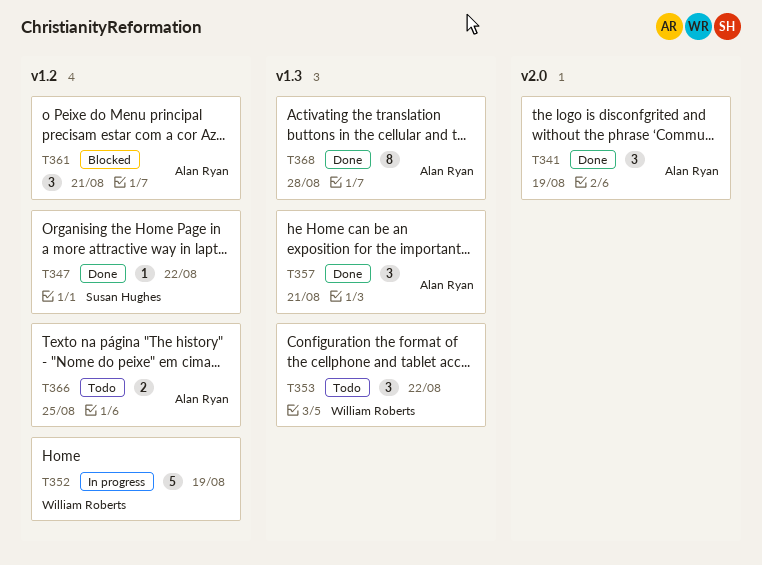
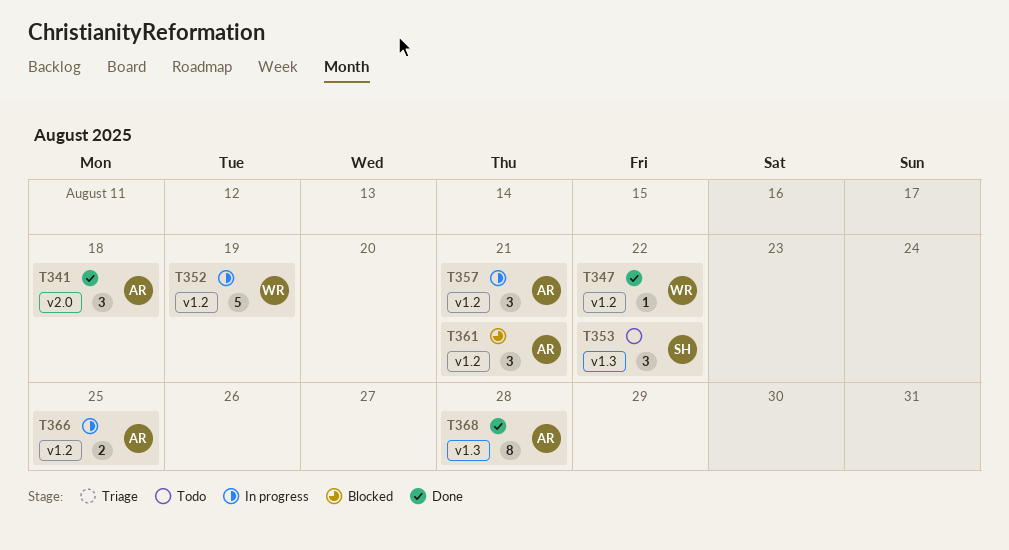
T341, due: Aug 19 -> Aug 18
T347, owner: Susan Hughes -> William Roberts
T353, owner: William Roberts -> Susan Hughes
T357, status: Done -> In progress
T357, label: v1.3 -> v1.2
T366, status: Todo -> In progress

